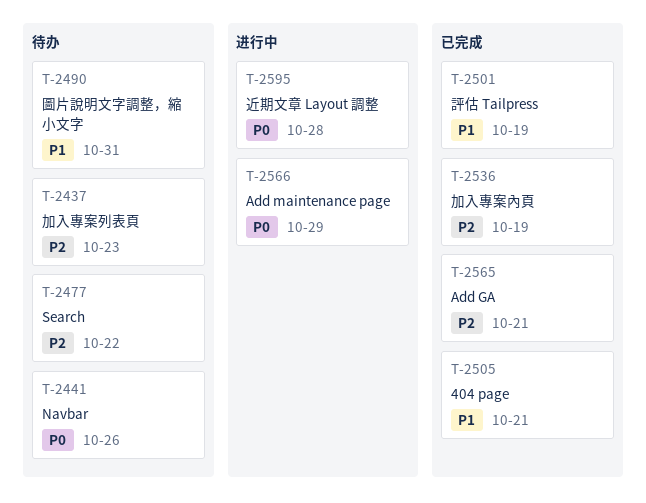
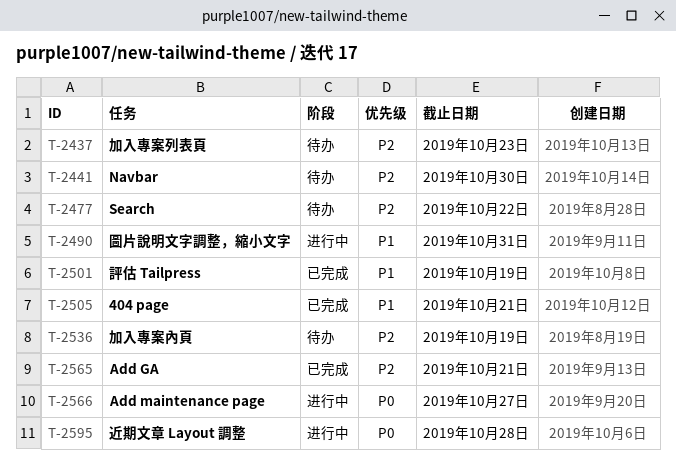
T-2441, priority: P0 -> P2
T-2441, due: Oct 26 -> Oct 30
T-2490, status: 待办 -> 进行中
T-2536, status: 已完成 -> 待办
T-2566, due: Oct 29 -> Oct 27

